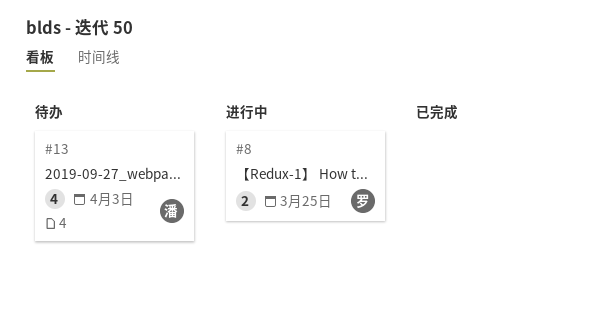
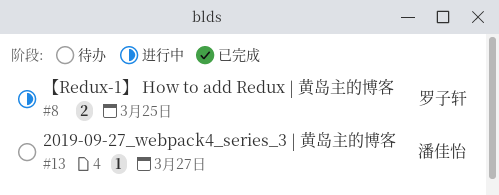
#13, estimate: 4 -> 1
#13, due: Apr 3 -> Mar 27

